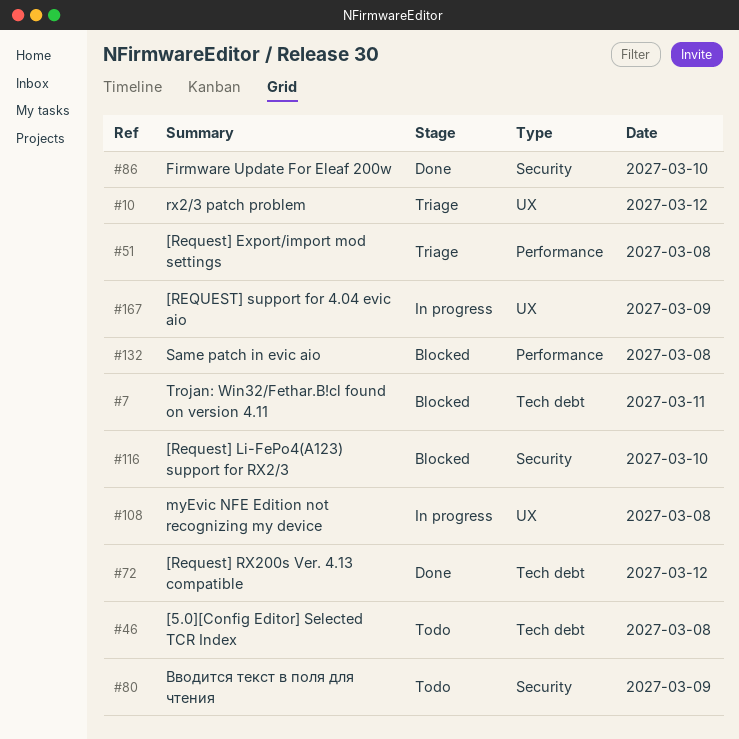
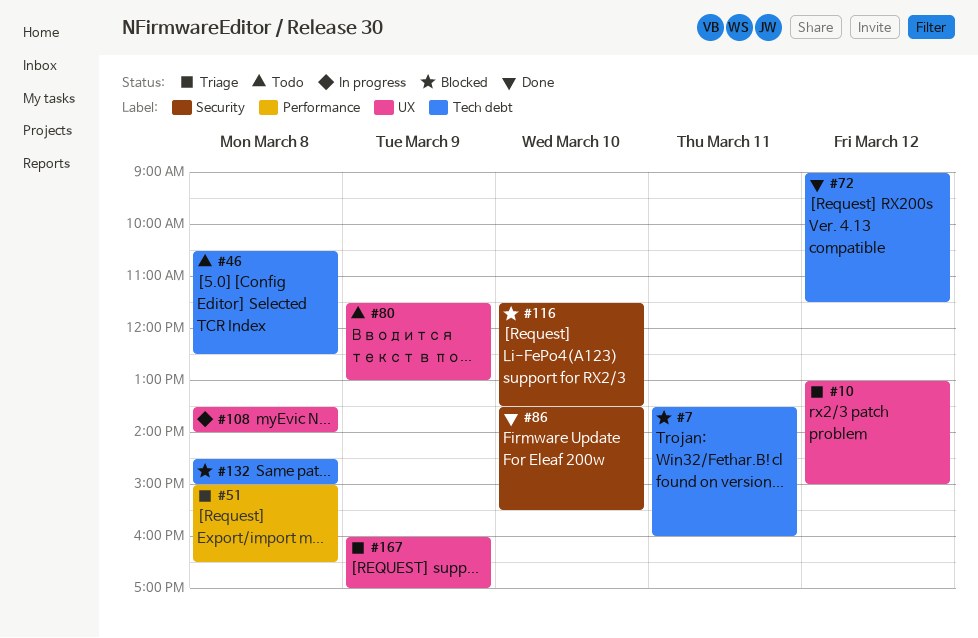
#80, label: Security -> UX
#132, label: Performance -> Tech debt
#167, status: In progress -> Triage

